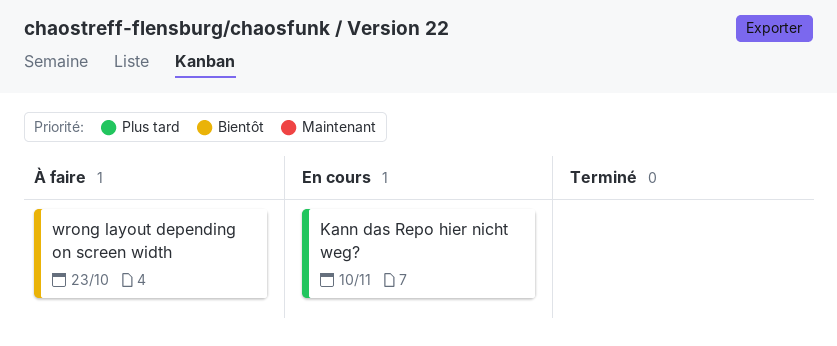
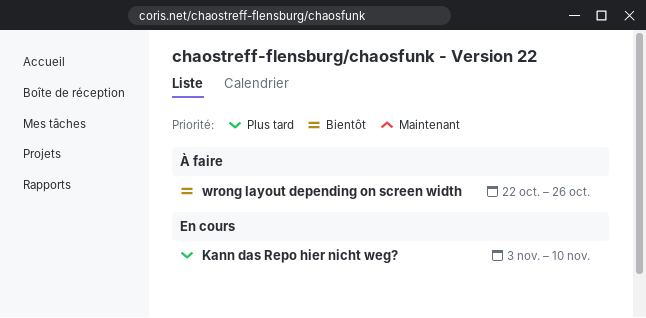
wrong layout depending on screen width, due: Oct 23 -> Oct 26

